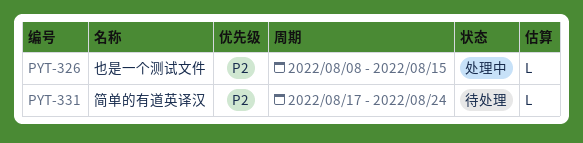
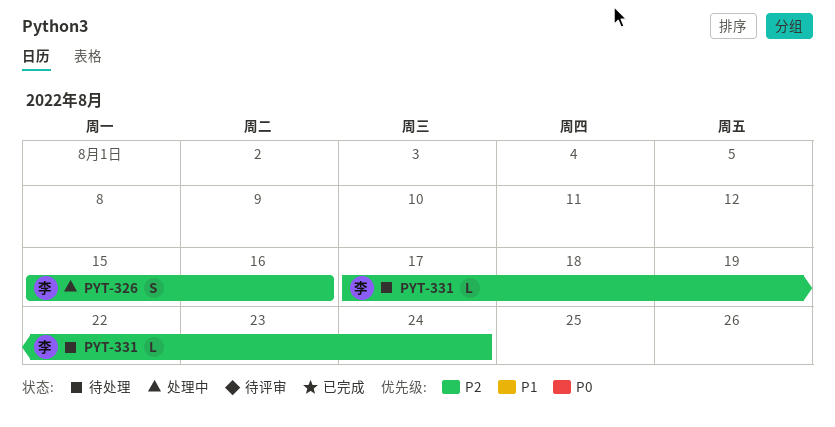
PYT-326, estimate: L -> S
PYT-326, start: Aug 8 -> Aug 15
PYT-326, due: Aug 15 -> Aug 16

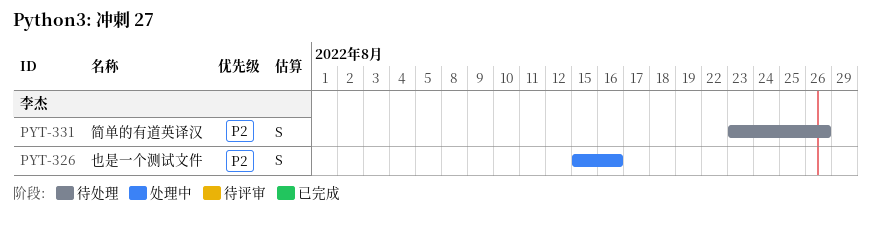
PYT-331, estimate: L -> S
PYT-331, start: Aug 17 -> Aug 23
PYT-331, due: Aug 24 -> Aug 26

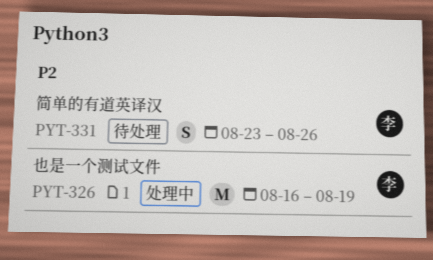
PYT-326, estimate: S -> M
PYT-326, start: Aug 15 -> Aug 16
PYT-326, due: Aug 16 -> Aug 19

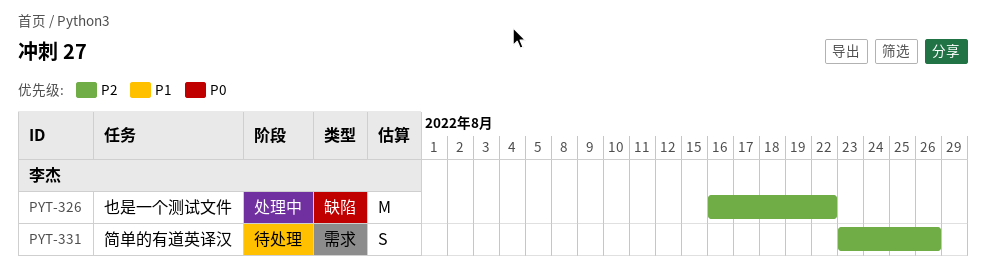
PYT-326, due: Aug 19 -> Aug 22

